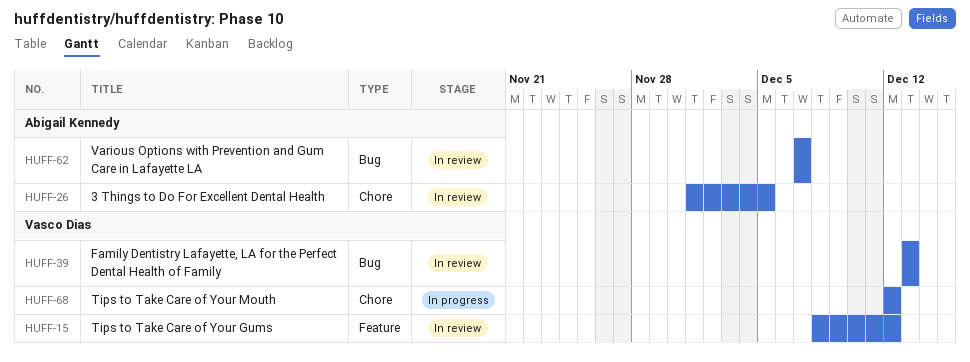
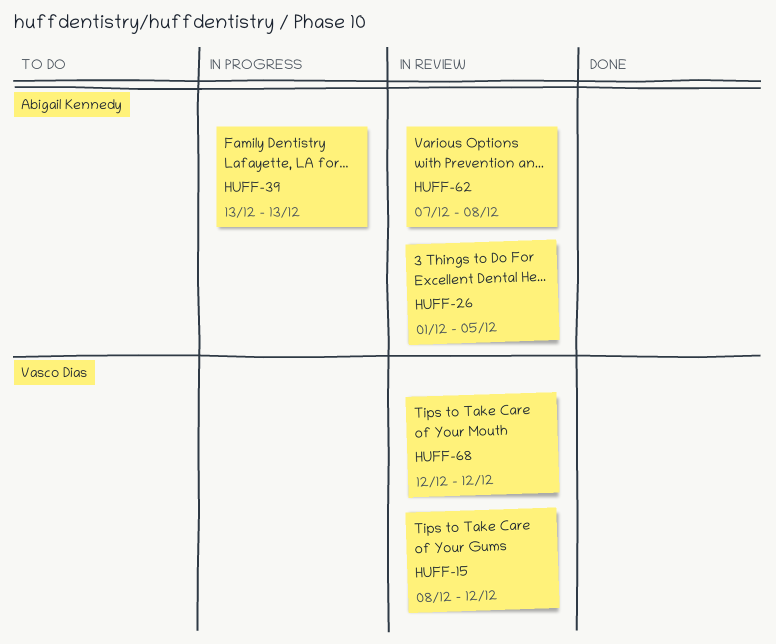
HUFF-39, status: In review -> In progress
HUFF-39, owner: Vasco Dias -> Abigail Kennedy
HUFF-62, due: Dec 7 -> Dec 8
HUFF-68, status: In progress -> In review

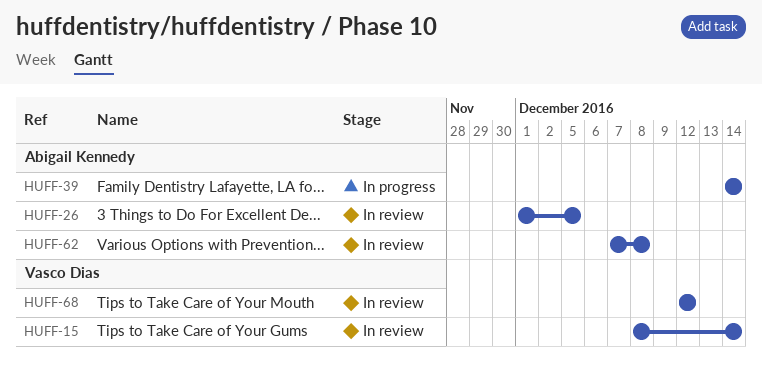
HUFF-15, due: Dec 12 -> Dec 14
HUFF-39, start: Dec 13 -> Dec 14
HUFF-39, due: Dec 13 -> Dec 14

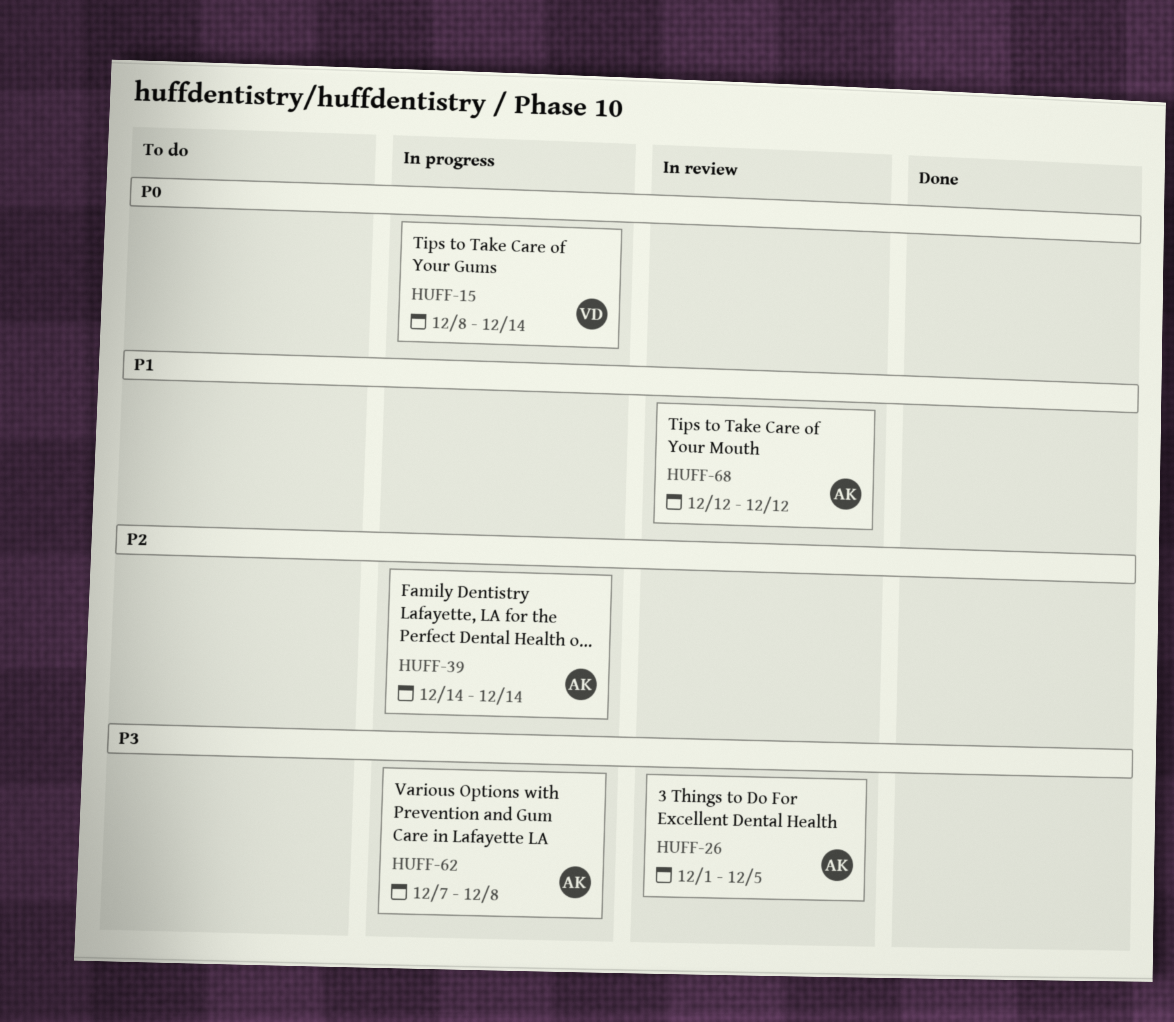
HUFF-15, status: In review -> In progress
HUFF-62, status: In review -> In progress
HUFF-68, owner: Vasco Dias -> Abigail Kennedy

